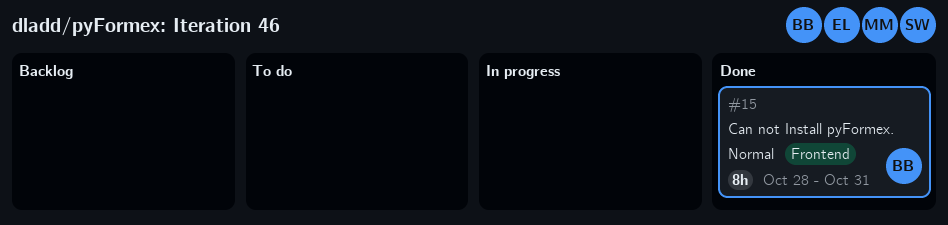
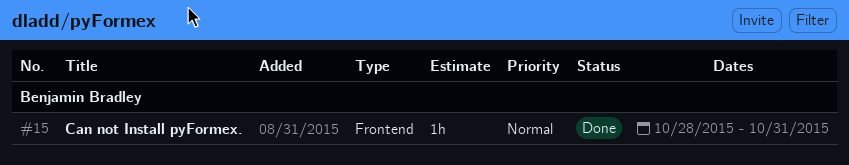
#15, estimate: 8h -> 1h

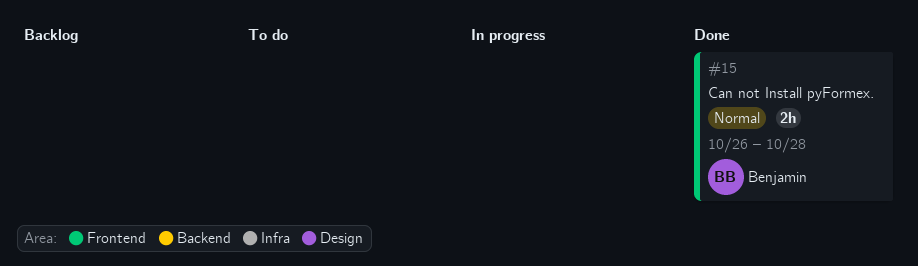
#15, estimate: 1h -> 2h
#15, start: Oct 28 -> Oct 26
#15, due: Oct 31 -> Oct 28

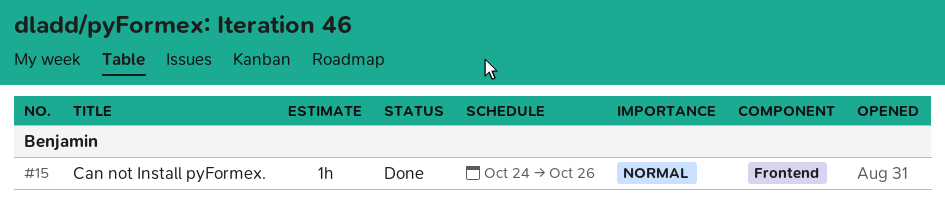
#15, estimate: 2h -> 1h
#15, start: Oct 26 -> Oct 24
#15, due: Oct 28 -> Oct 26

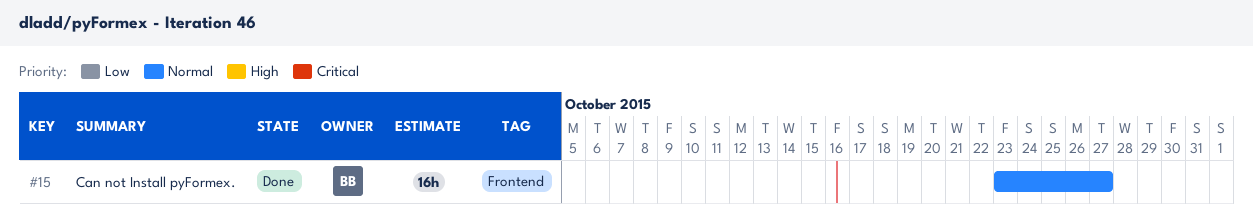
#15, estimate: 1h -> 16h
#15, start: Oct 24 -> Oct 23
#15, due: Oct 26 -> Oct 27

